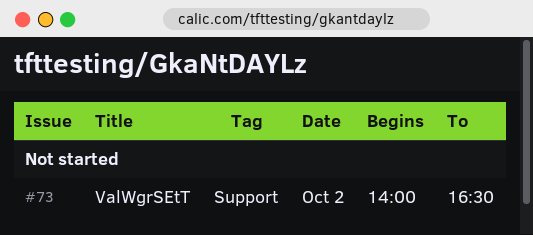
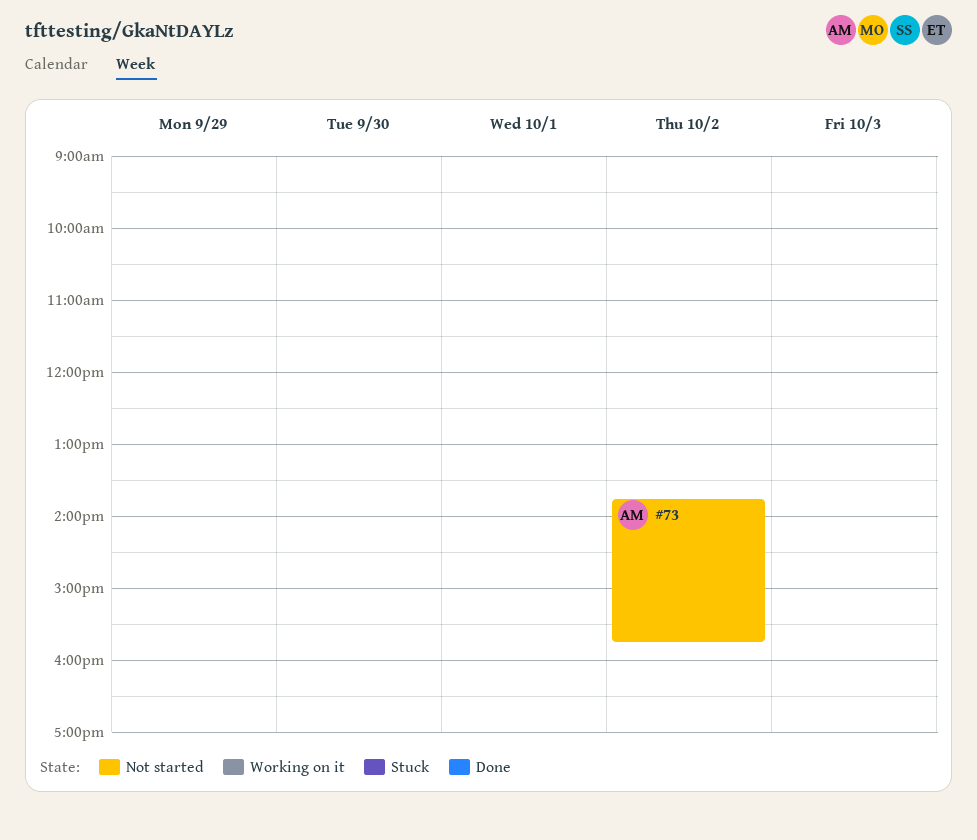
#73, begins: 14:00 -> 13:45
#73, ends: 16:30 -> 15:45

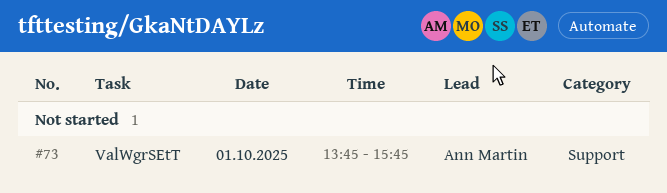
#73, day: Oct 2 -> Oct 1

